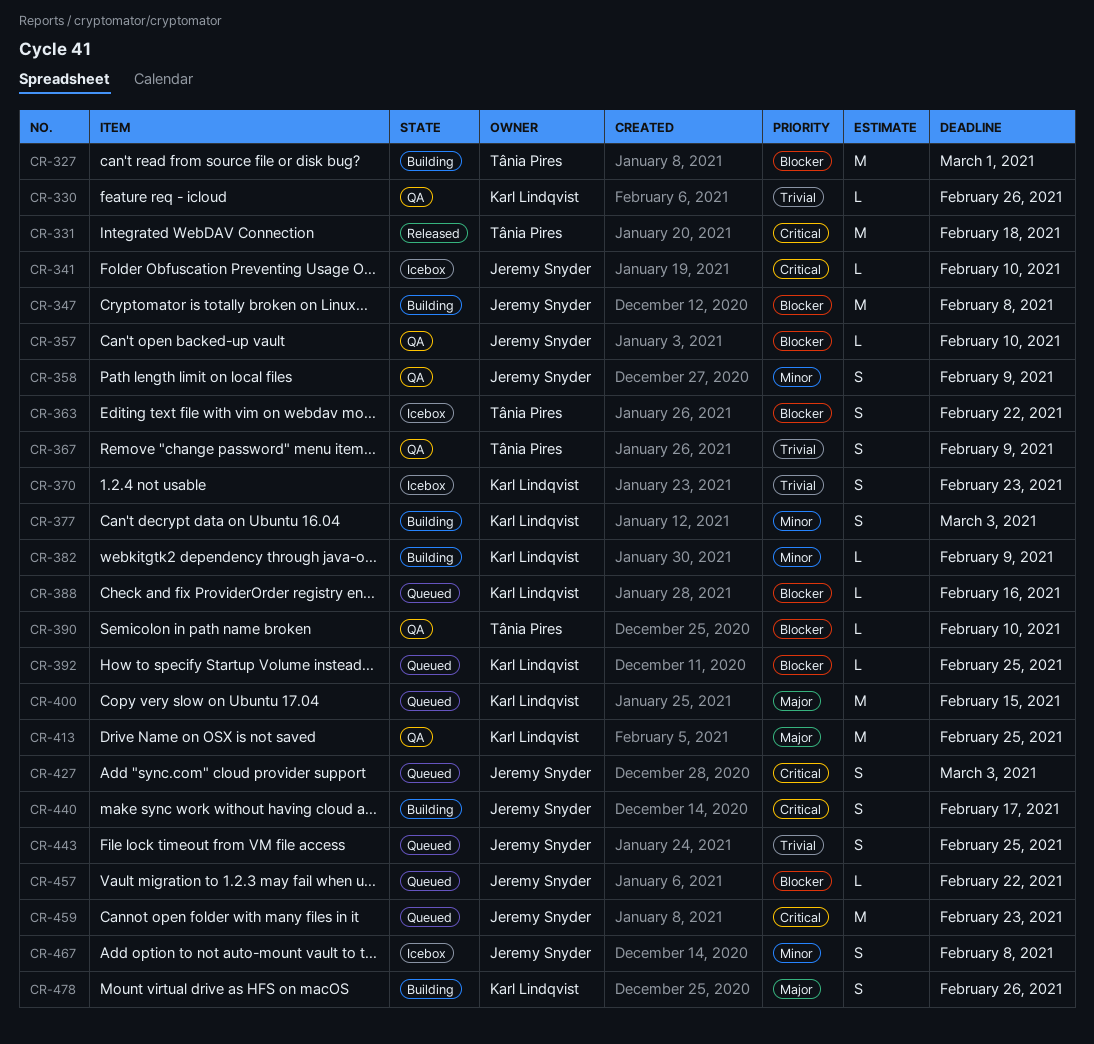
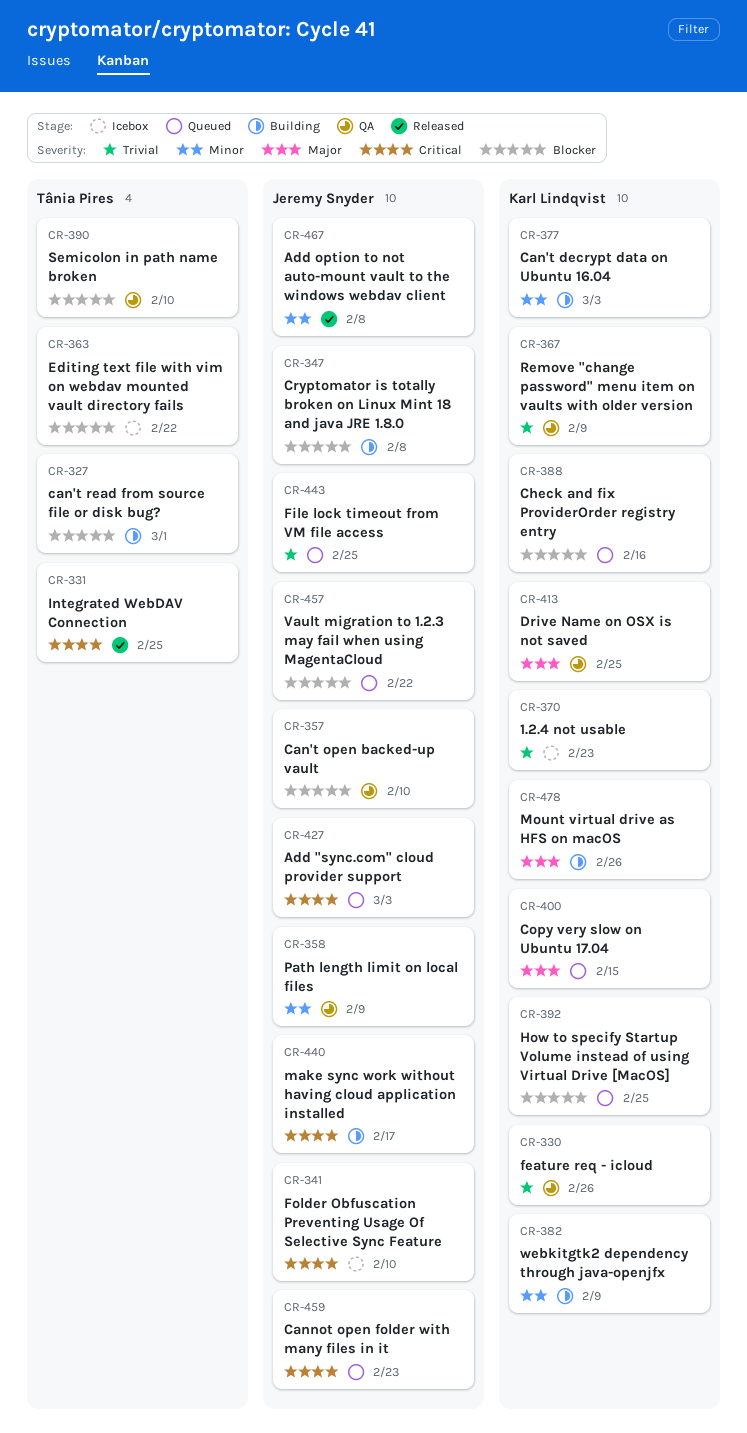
CR-331, due: Feb 18 -> Feb 25
CR-367, owner: Tânia Pires -> Karl Lindqvist
CR-467, status: Icebox -> Released

